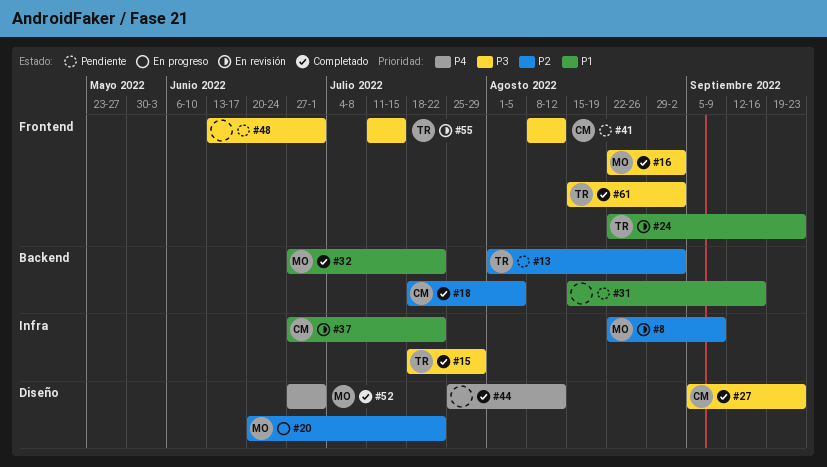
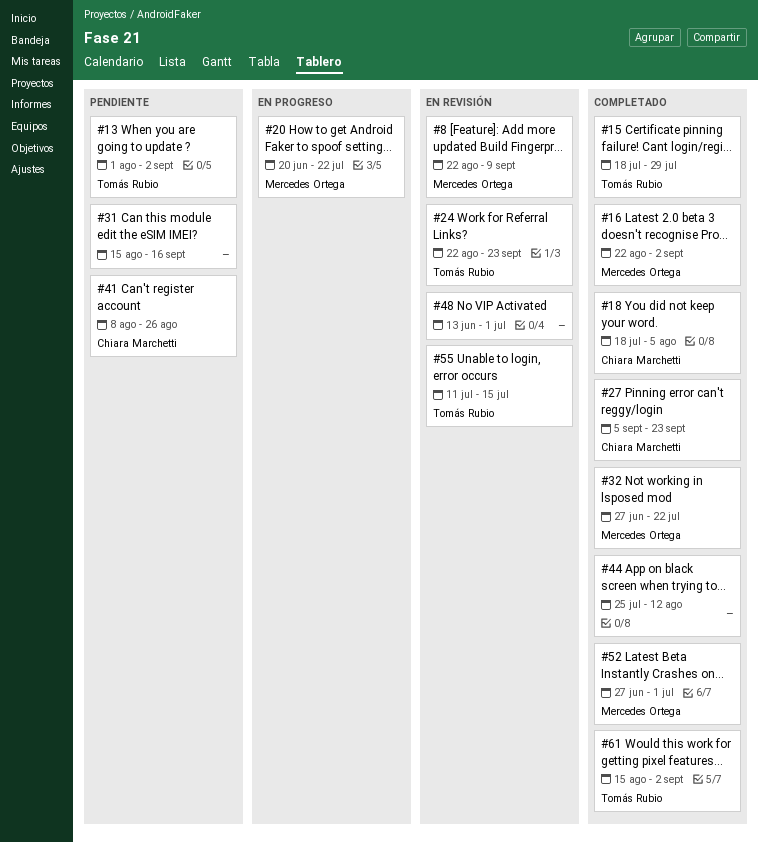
#37: present -> none
#41, due: Aug 12 -> Aug 26
#48, status: Pendiente -> En revisión

